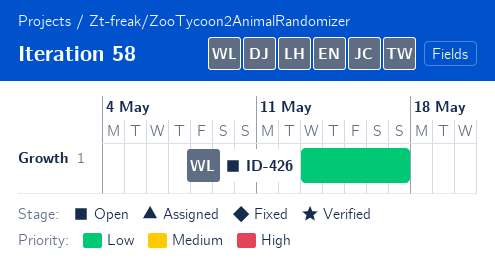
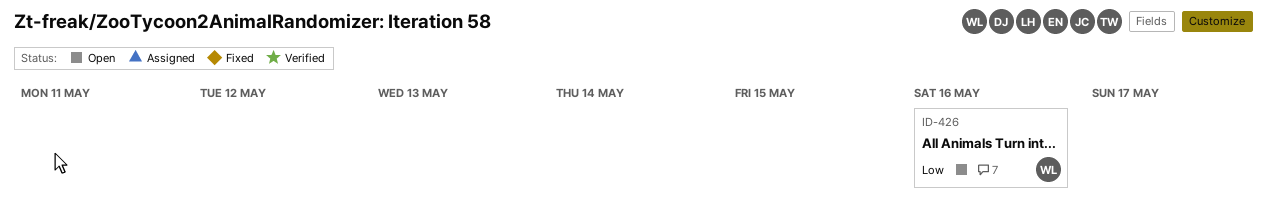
ID-426, due: May 17 -> May 16

